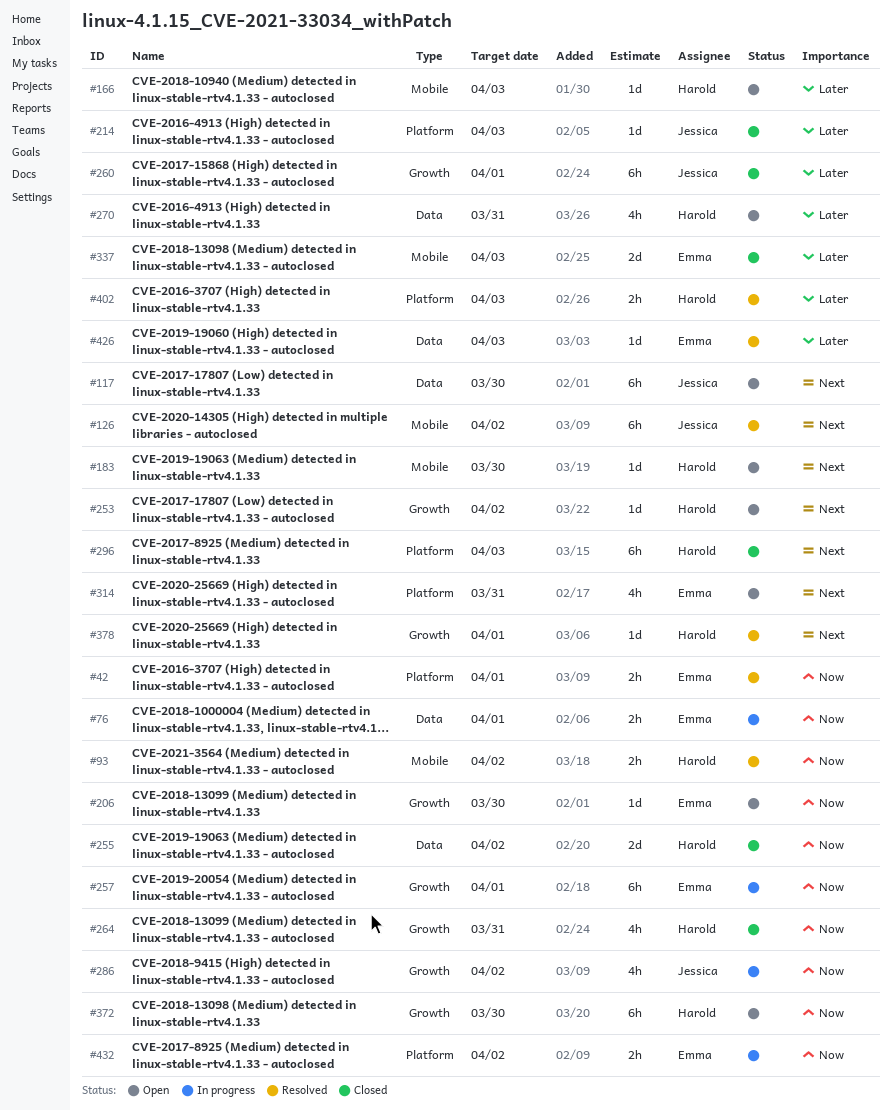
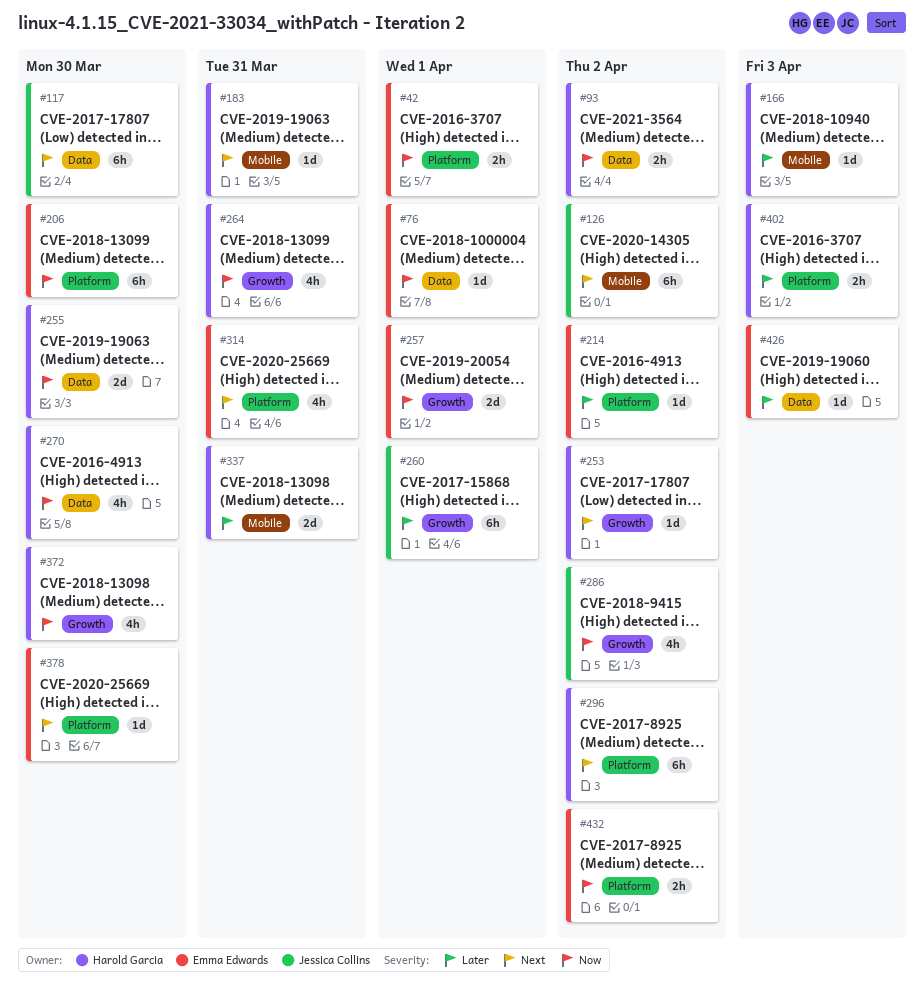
#76, estimate: 2h -> 1d
#93, label: Mobile -> Data
#183, due: Mar 30 -> Mar 31
#206, label: Growth -> Platform
#206, estimate: 1d -> 6h
#214, owner: Jessica Collins -> Emma Edwards
#214, due: Apr 3 -> Apr 2
#255, due: Apr 2 -> Mar 30
#257, estimate: 6h -> 2d
#270, priority: Later -> Now
#270, due: Mar 31 -> Mar 30
#296, due: Apr 3 -> Apr 2
#337, owner: Emma Edwards -> Harold Garcia
#337, due: Apr 3 -> Mar 31
#372, estimate: 6h -> 4h
#378, owner: Harold Garcia -> Emma Edwards
#378, label: Growth -> Platform
#378, due: Apr 1 -> Mar 30

